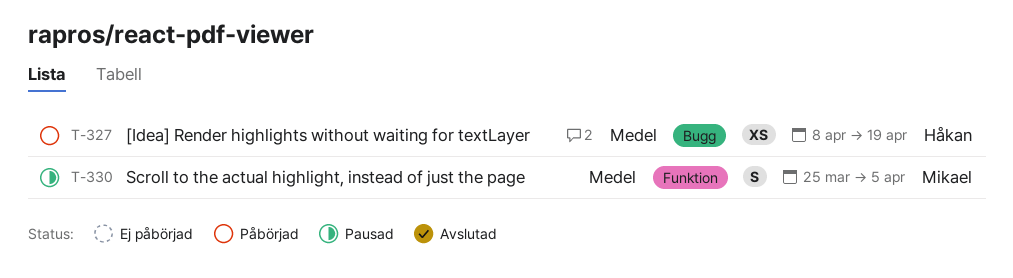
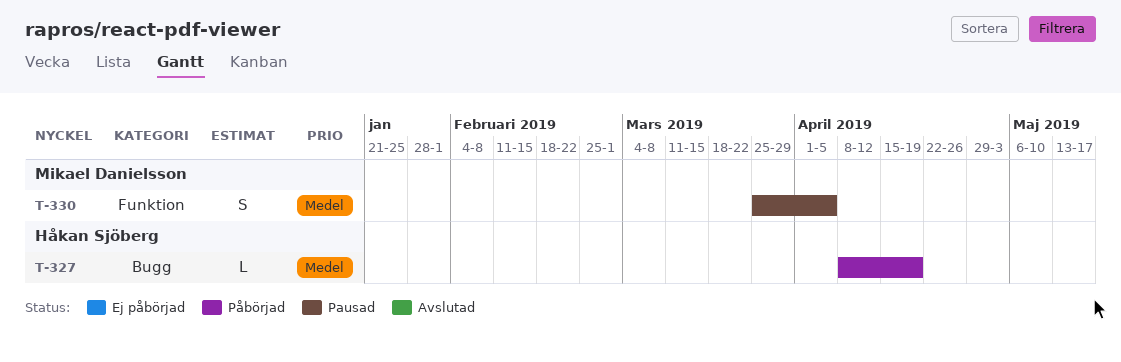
T-327, estimate: XS -> L

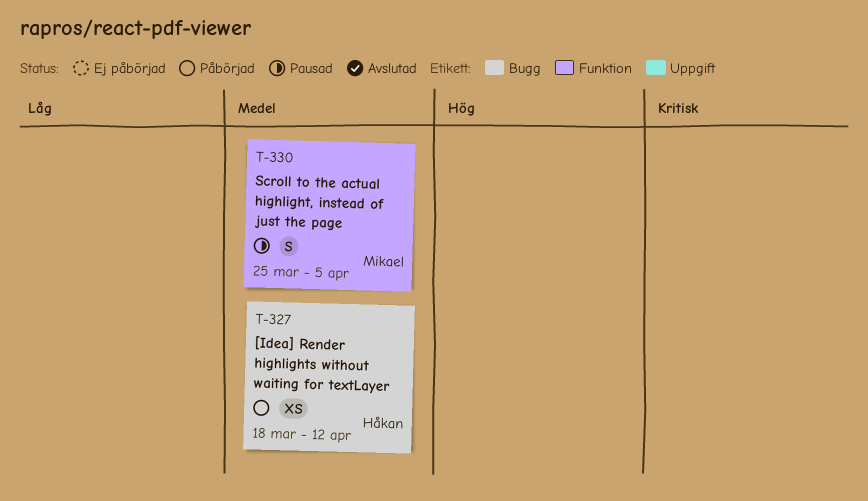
T-327, estimate: L -> XS
T-327, start: Apr 8 -> Mar 18
T-327, due: Apr 19 -> Apr 12

